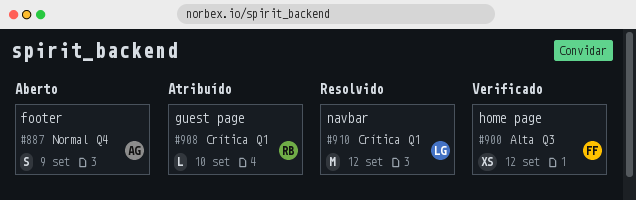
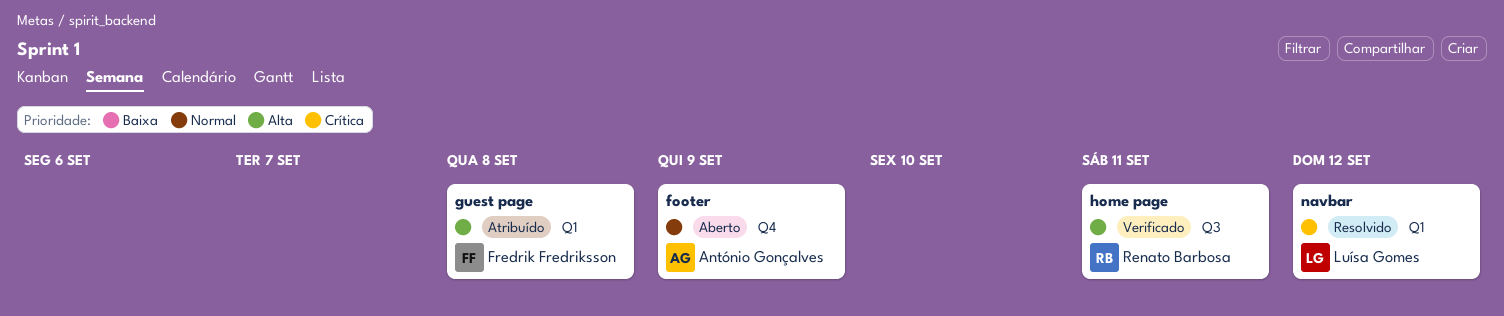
guest page, owner: Renato Barbosa -> Fredrik Fredriksson
guest page, priority: Crítica -> Alta
guest page, due: Sep 10 -> Sep 8
home page, owner: Fredrik Fredriksson -> Renato Barbosa
home page, due: Sep 12 -> Sep 11

